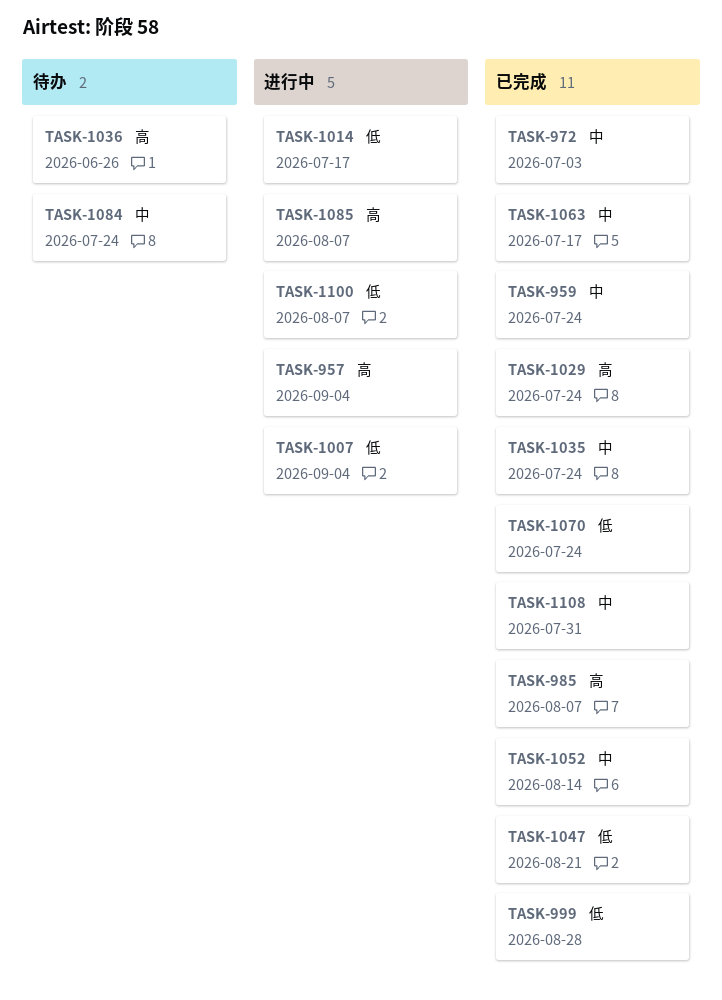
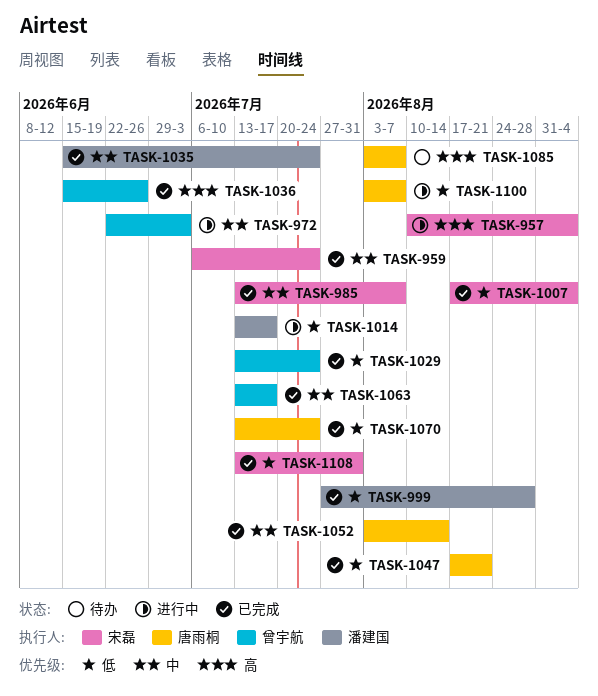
TASK-972, status: 已完成 -> 进行中
TASK-985, priority: 高 -> 中
TASK-1007, status: 进行中 -> 已完成
TASK-1029, priority: 高 -> 低
TASK-1036, status: 待办 -> 已完成
TASK-1084: present -> none
TASK-1085, status: 进行中 -> 待办
TASK-1108, priority: 中 -> 低

